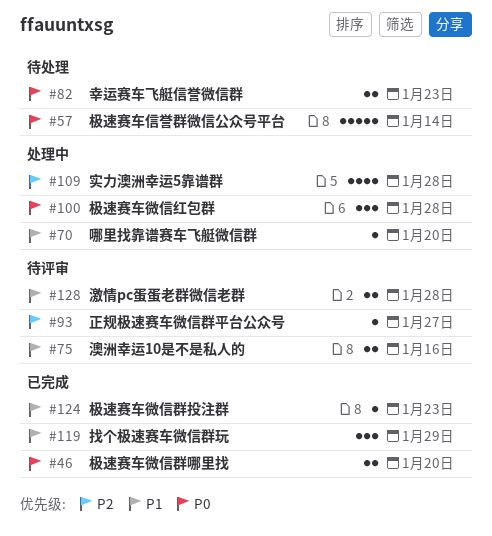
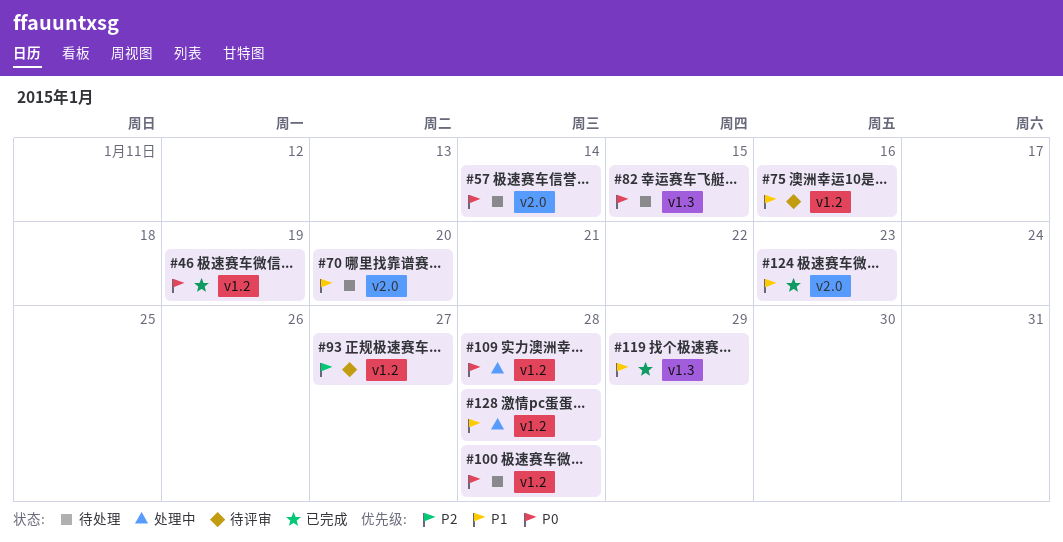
#46, due: Jan 20 -> Jan 19
#70, status: 处理中 -> 待处理
#82, due: Jan 23 -> Jan 15
#100, status: 处理中 -> 待处理
#109, priority: P2 -> P0
#128, status: 待评审 -> 处理中

